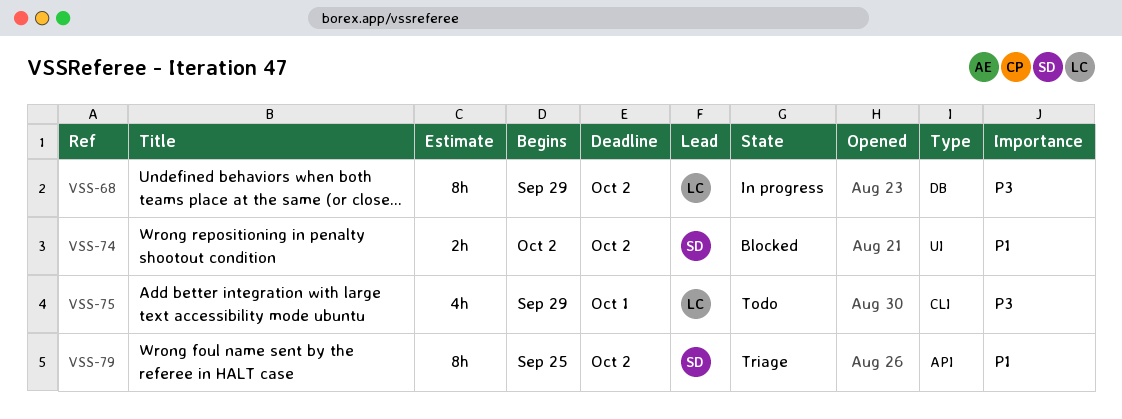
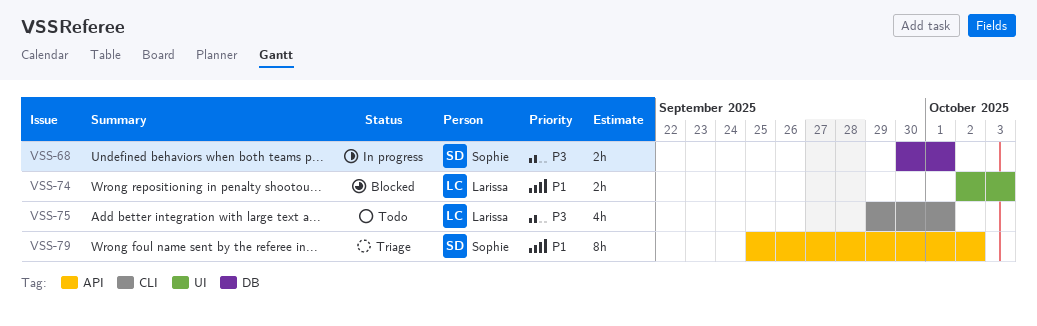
VSS-68, owner: Larissa -> Sophie
VSS-68, estimate: 8h -> 2h
VSS-68, start: Sep 29 -> Sep 30
VSS-68, due: Oct 2 -> Oct 1
VSS-74, owner: Sophie -> Larissa
VSS-74, due: Oct 2 -> Oct 3

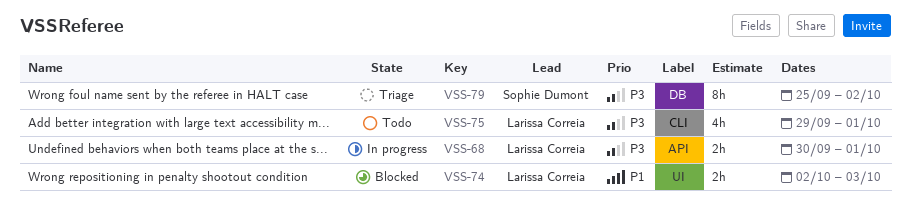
VSS-68, owner: Sophie Dumont -> Larissa Correia
VSS-68, label: DB -> API
VSS-79, priority: P1 -> P3
VSS-79, label: API -> DB

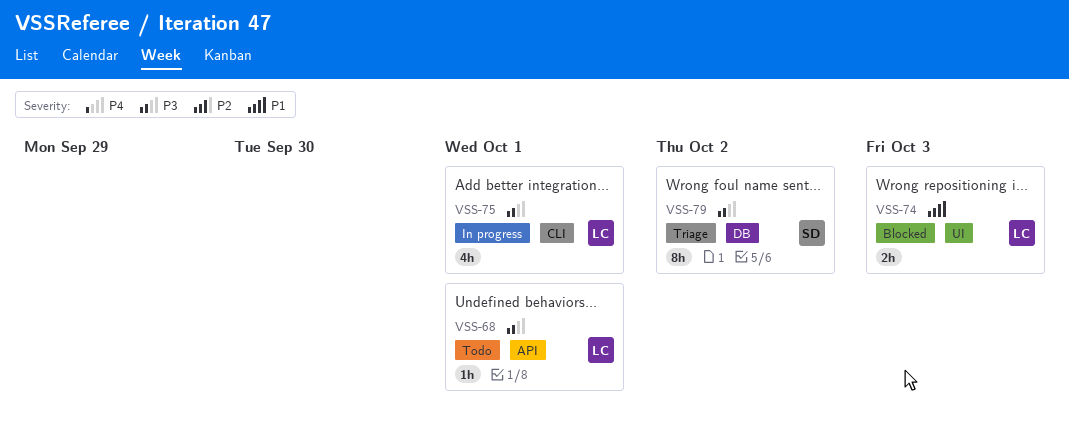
VSS-68, status: In progress -> Todo
VSS-68, estimate: 2h -> 1h
VSS-75, status: Todo -> In progress

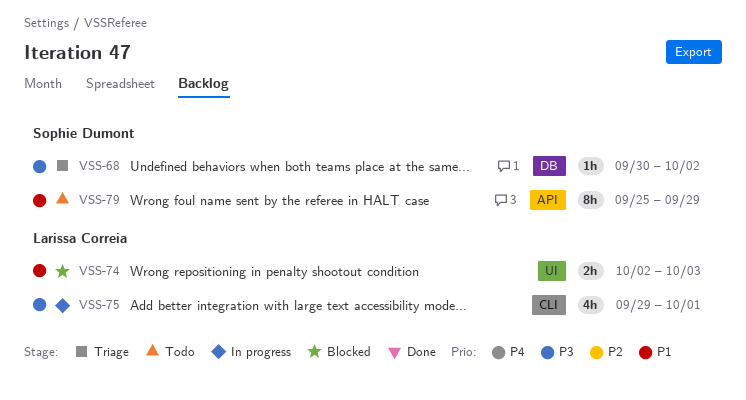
VSS-68, status: Todo -> Triage
VSS-68, owner: Larissa Correia -> Sophie Dumont
VSS-68, label: API -> DB
VSS-68, due: Oct 1 -> Oct 2
VSS-79, status: Triage -> Todo
VSS-79, priority: P3 -> P1
VSS-79, label: DB -> API
VSS-79, due: Oct 2 -> Sep 29

